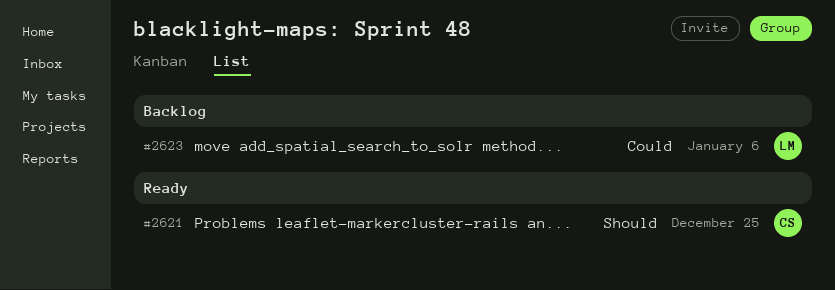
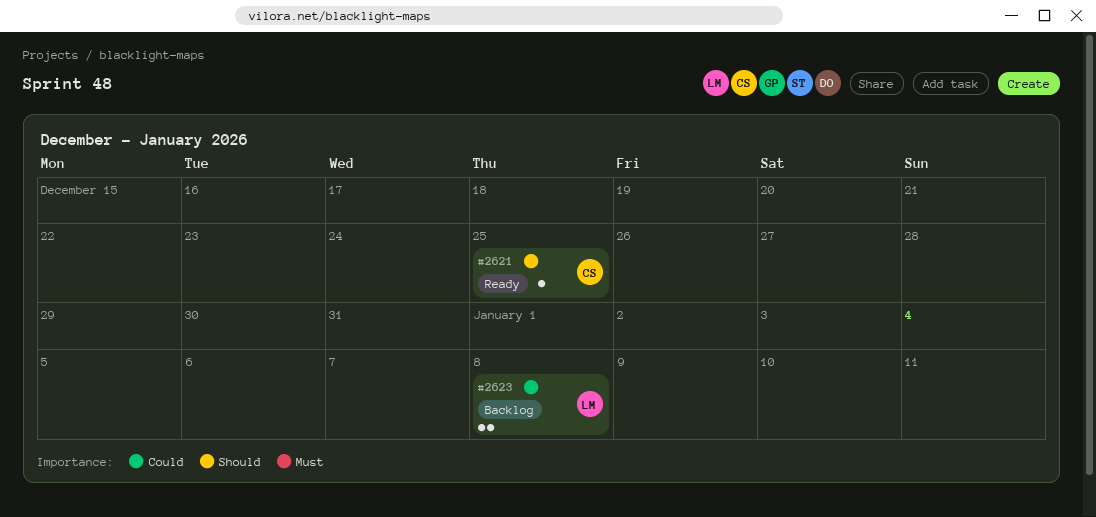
#2623, due: Jan 6 -> Jan 8

